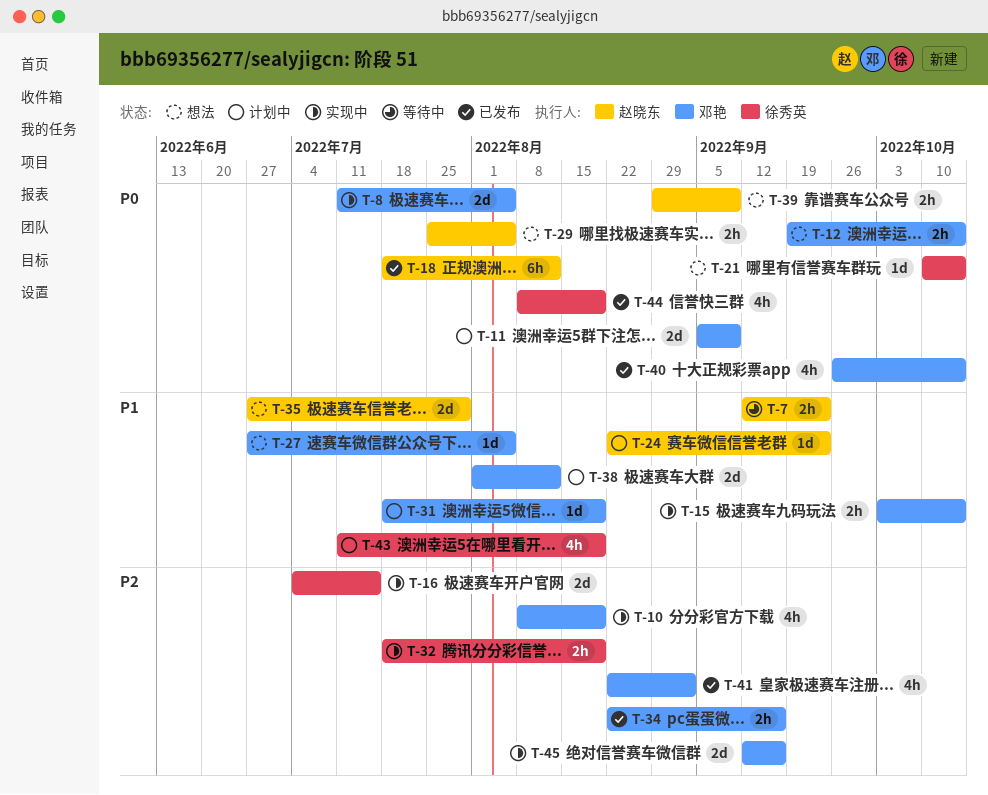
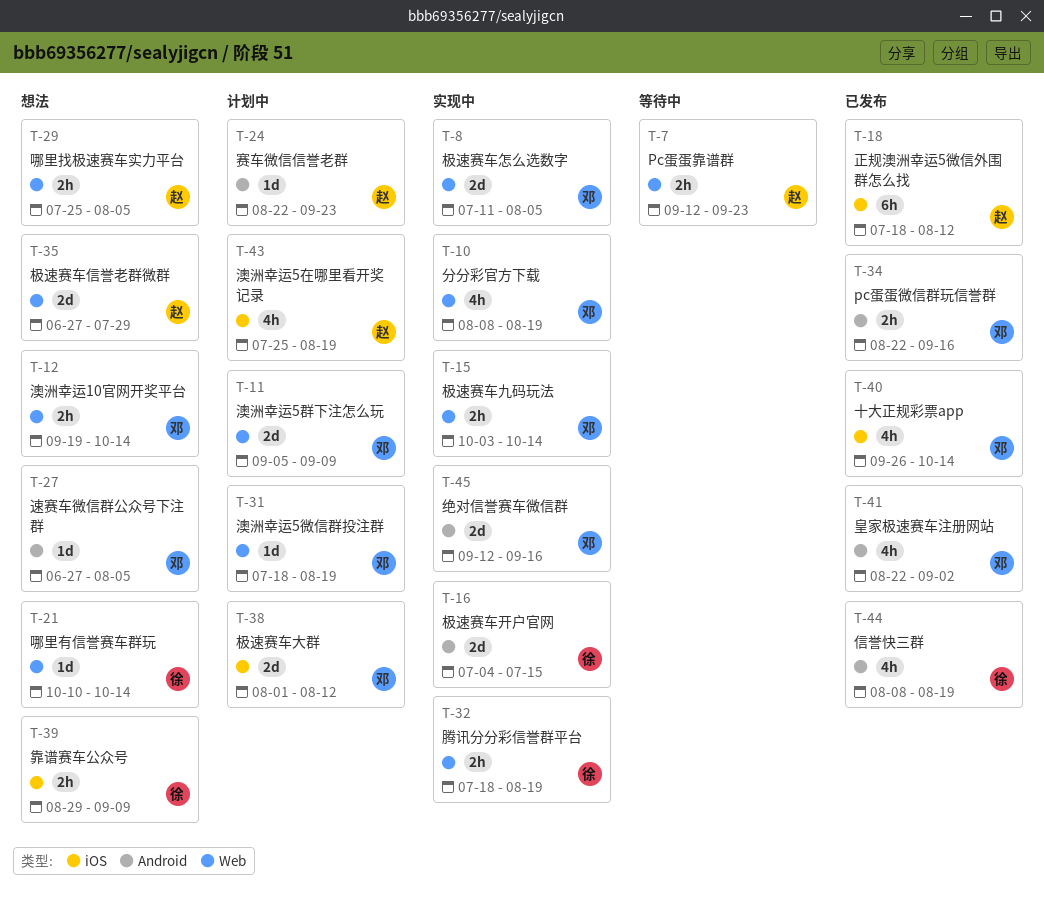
T-39, owner: 赵晓东 -> 徐秀英
T-43, owner: 徐秀英 -> 赵晓东
T-43, start: Jul 11 -> Jul 25

